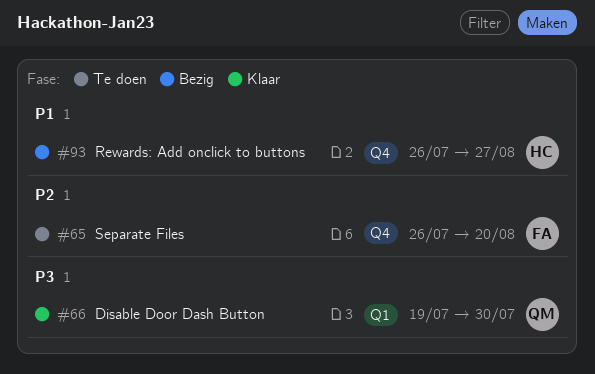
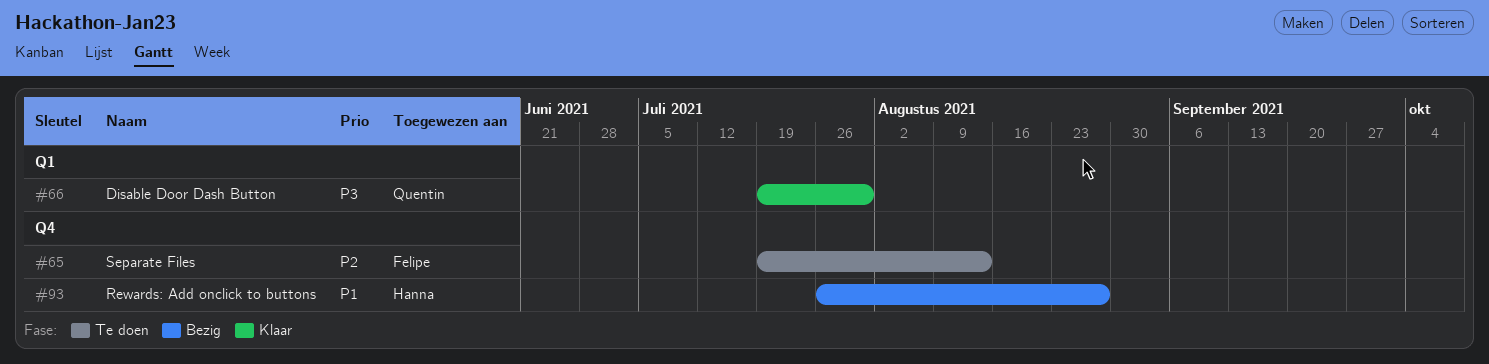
#65, start: Jul 26 -> Jul 19
#65, due: Aug 20 -> Aug 13

